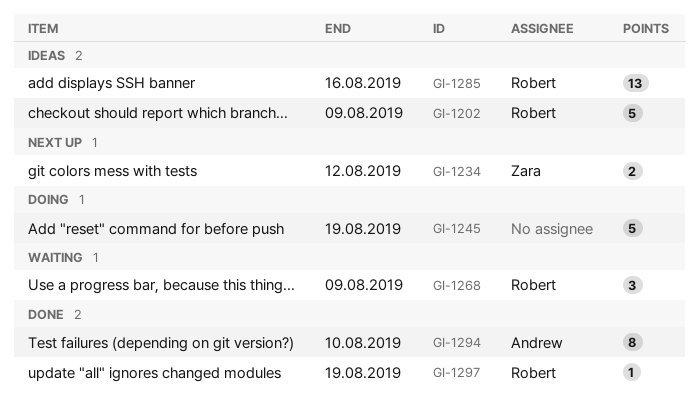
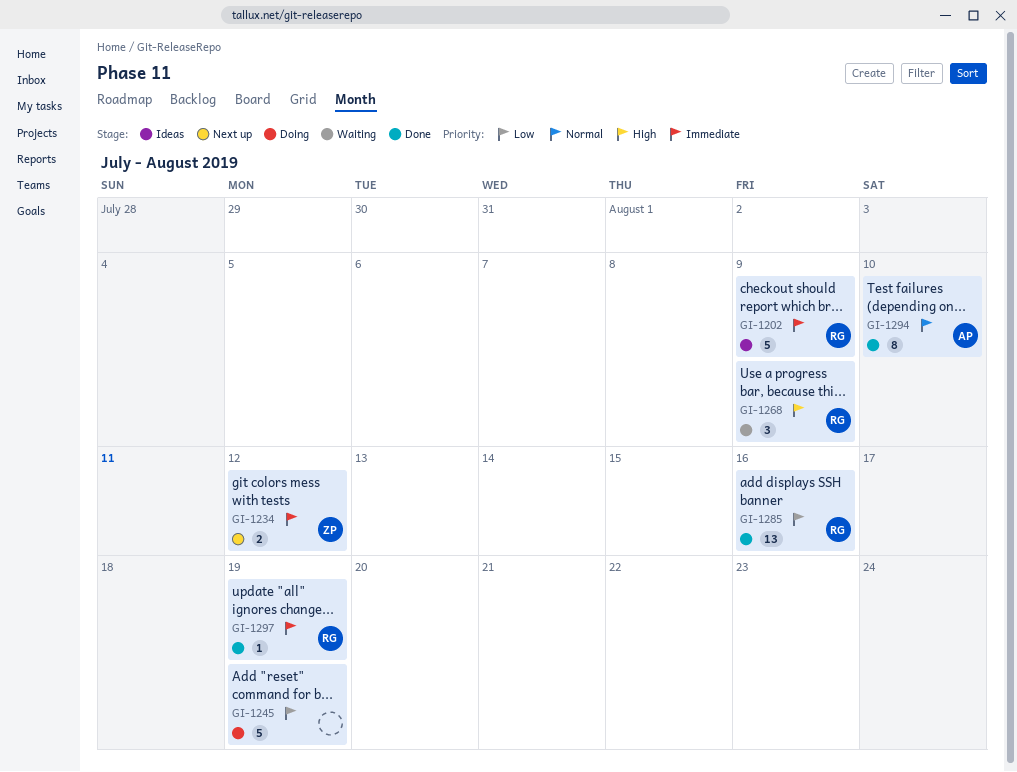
GI-1285, status: Ideas -> Done

